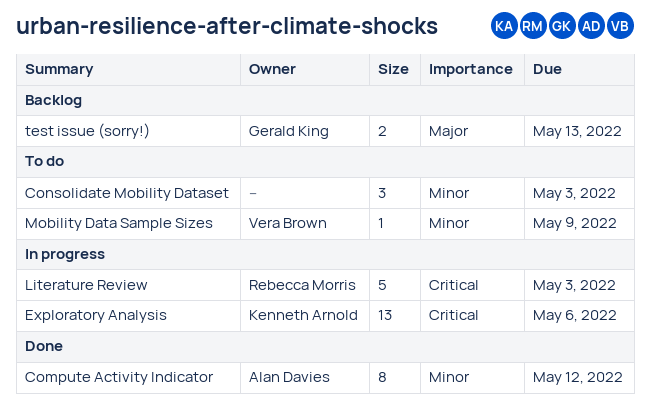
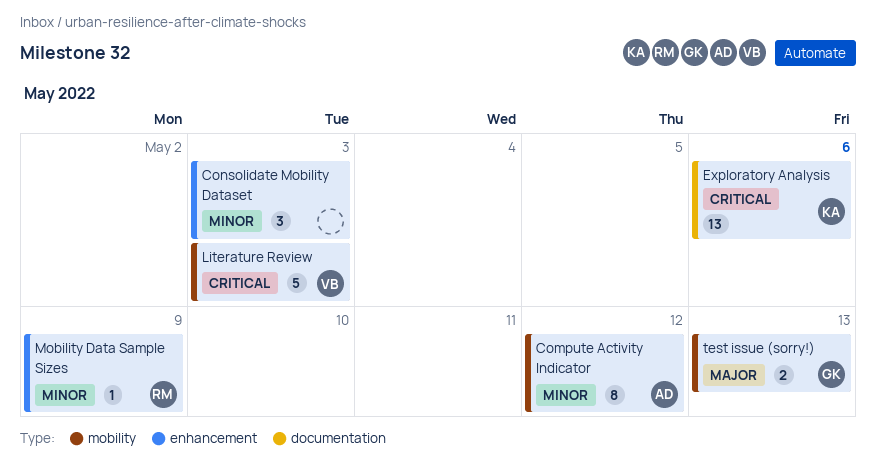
Literature Review, owner: Rebecca Morris -> Vera Brown
Mobility Data Sample Sizes, owner: Vera Brown -> Rebecca Morris

